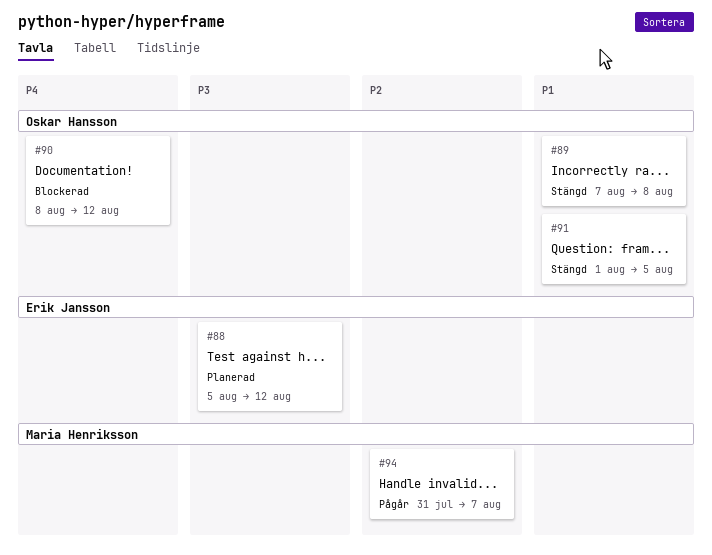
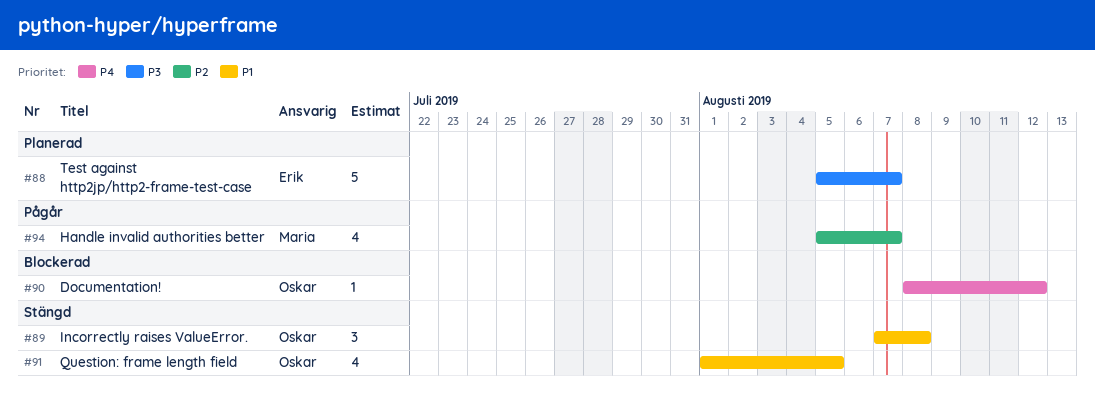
#88, due: Aug 12 -> Aug 7
#94, start: Jul 31 -> Aug 5

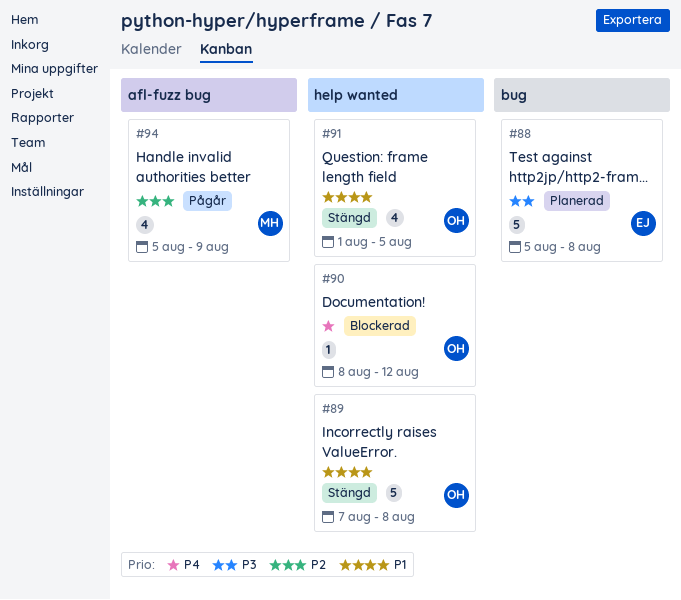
#88, due: Aug 7 -> Aug 8
#89, estimate: 3 -> 5
#94, due: Aug 7 -> Aug 9

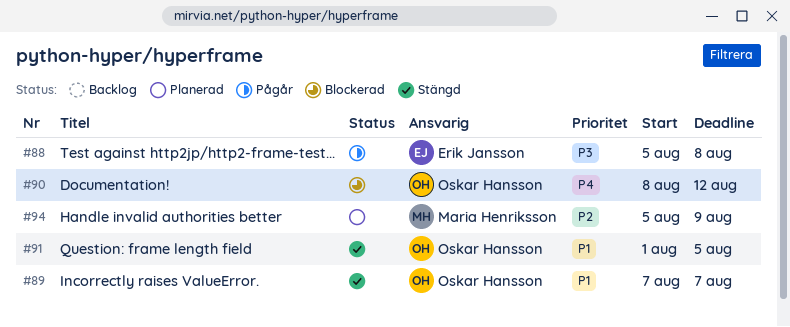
#88, status: Planerad -> Pågår
#89, due: Aug 8 -> Aug 7
#94, status: Pågår -> Planerad

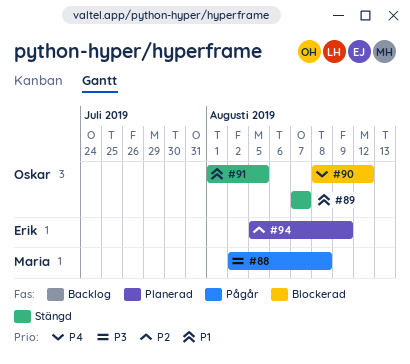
#88, owner: Erik Jansson -> Maria Henriksson
#88, start: Aug 5 -> Aug 2
#94, owner: Maria Henriksson -> Erik Jansson

